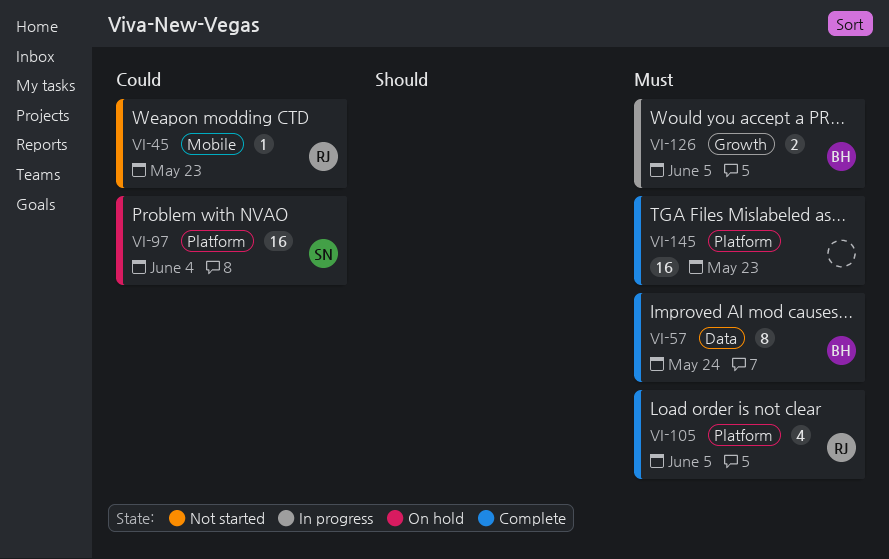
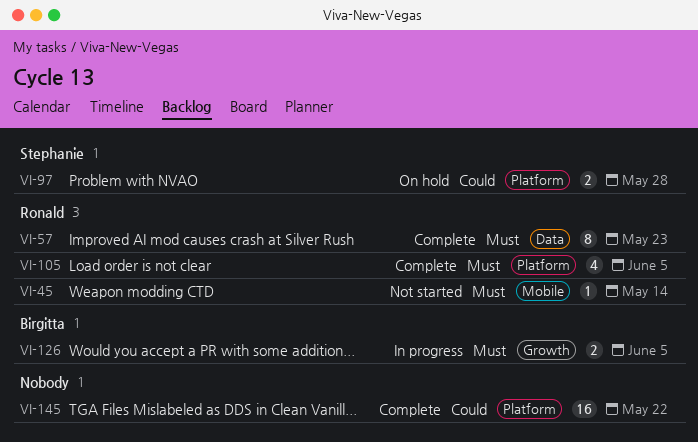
VI-45, priority: Could -> Must
VI-45, due: May 23 -> May 14
VI-57, owner: Birgitta -> Ronald
VI-57, due: May 24 -> May 23
VI-97, estimate: 16 -> 2
VI-97, due: Jun 4 -> May 28
VI-145, priority: Must -> Could
VI-145, due: May 23 -> May 22

